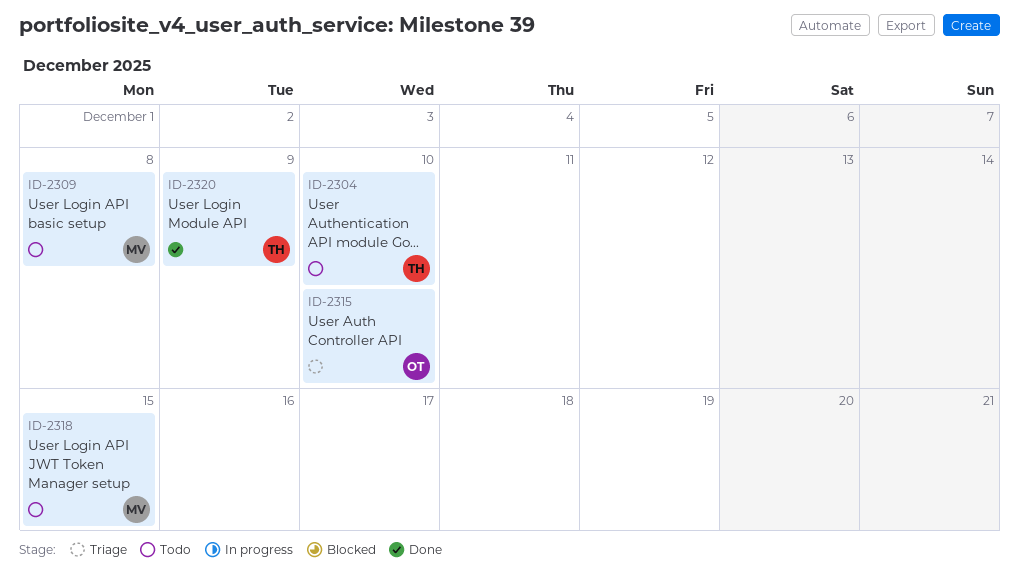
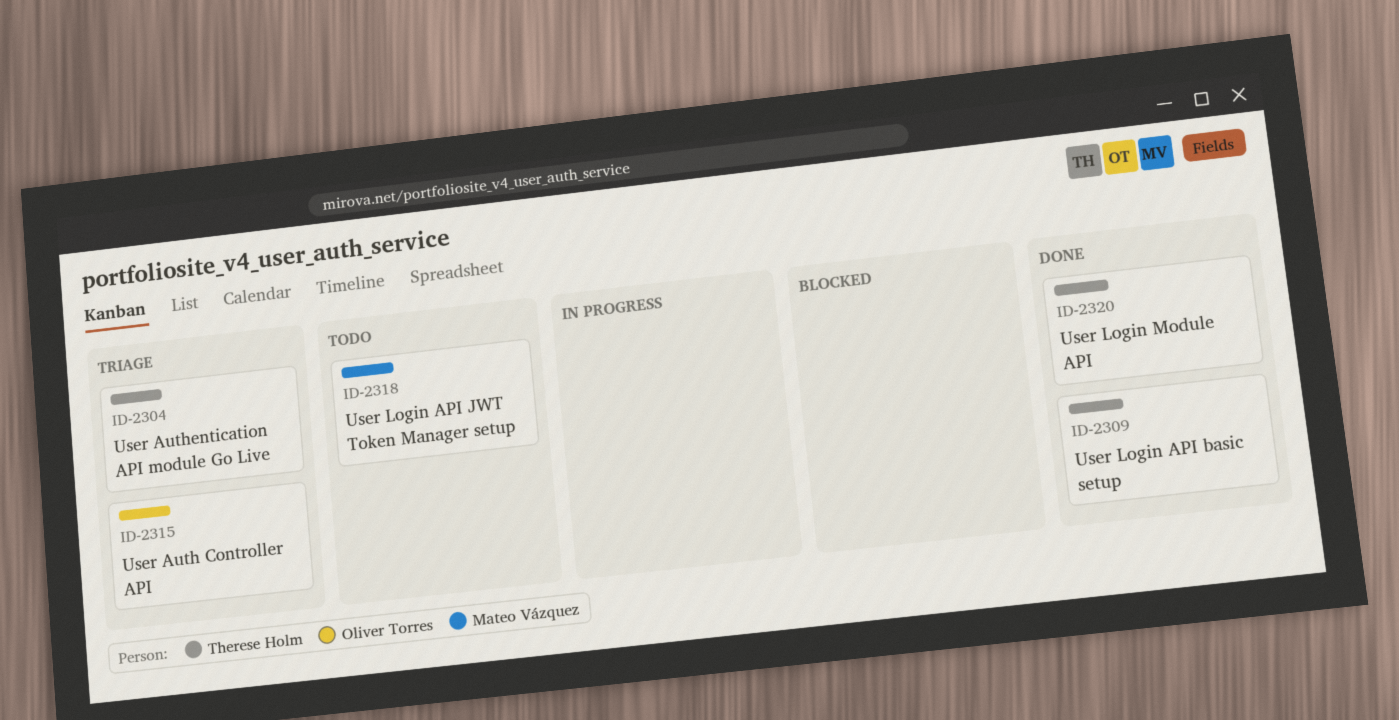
ID-2304, status: Todo -> Triage
ID-2309, status: Todo -> Done
ID-2309, owner: Mateo Vázquez -> Therese Holm

